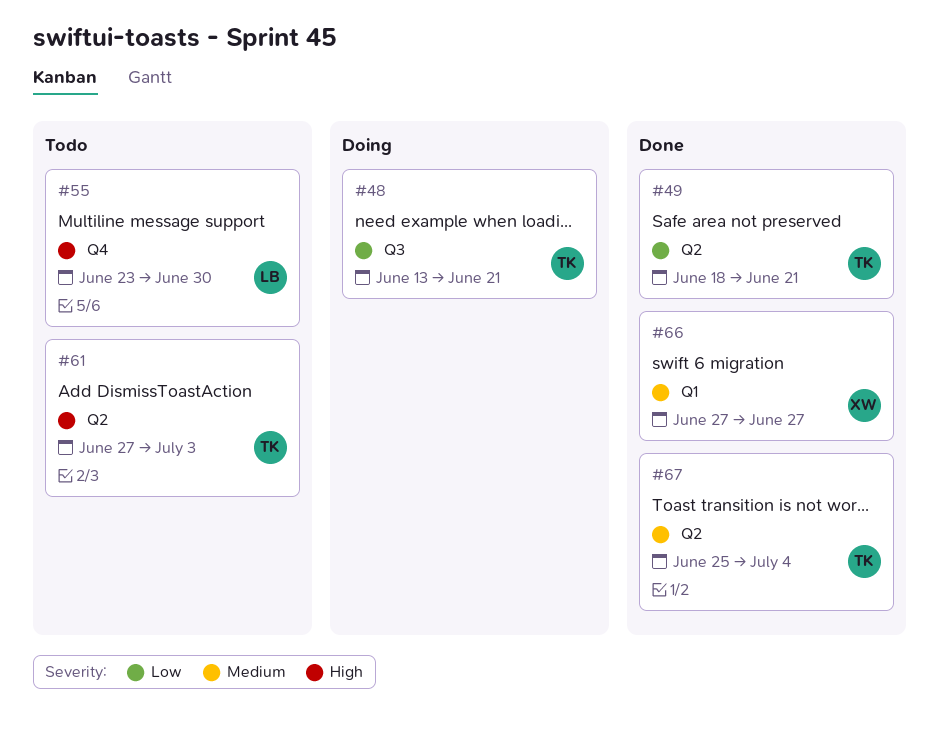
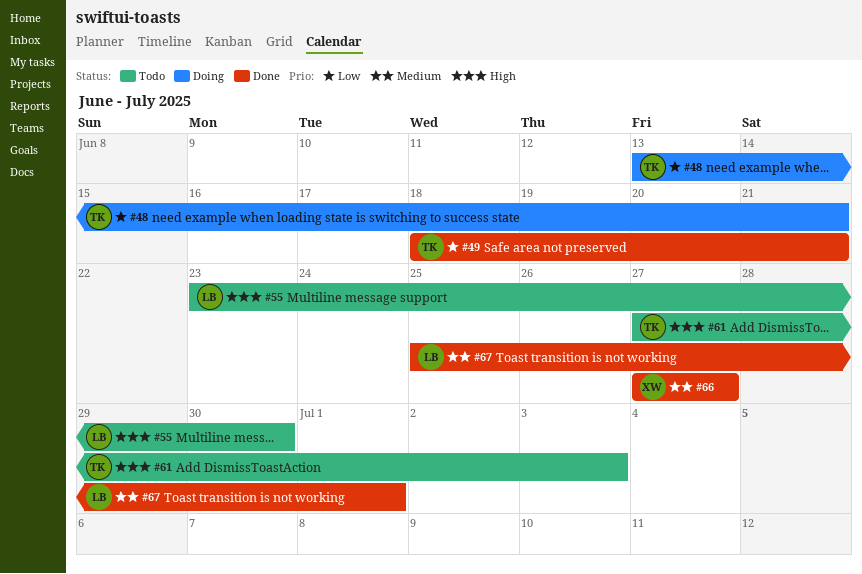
#67, owner: TK -> LB
#67, due: Jul 4 -> Jul 1

